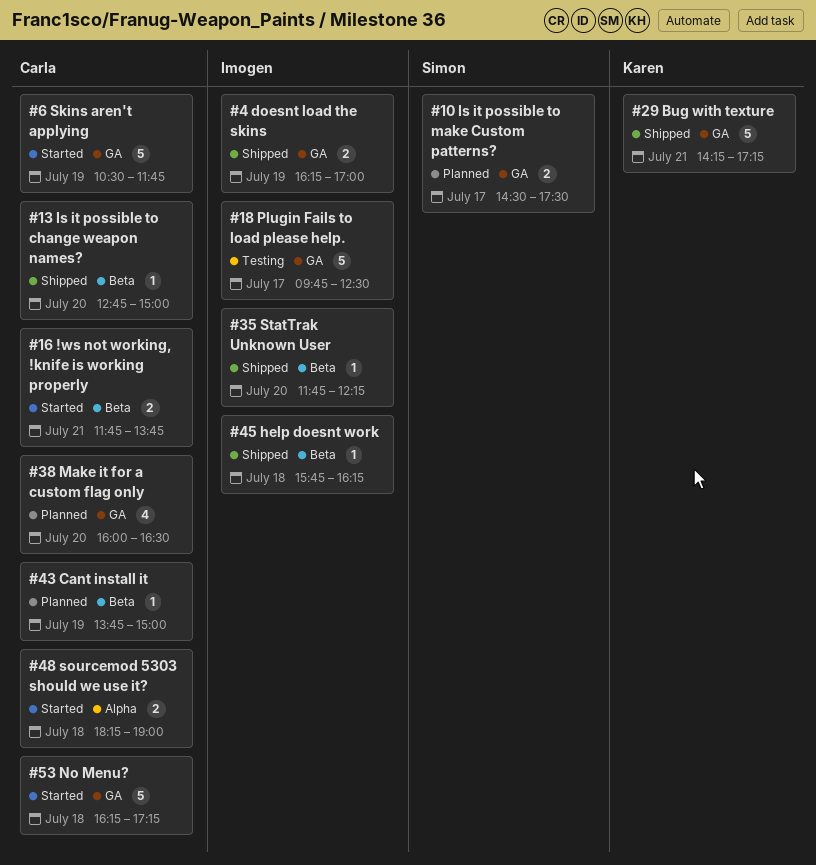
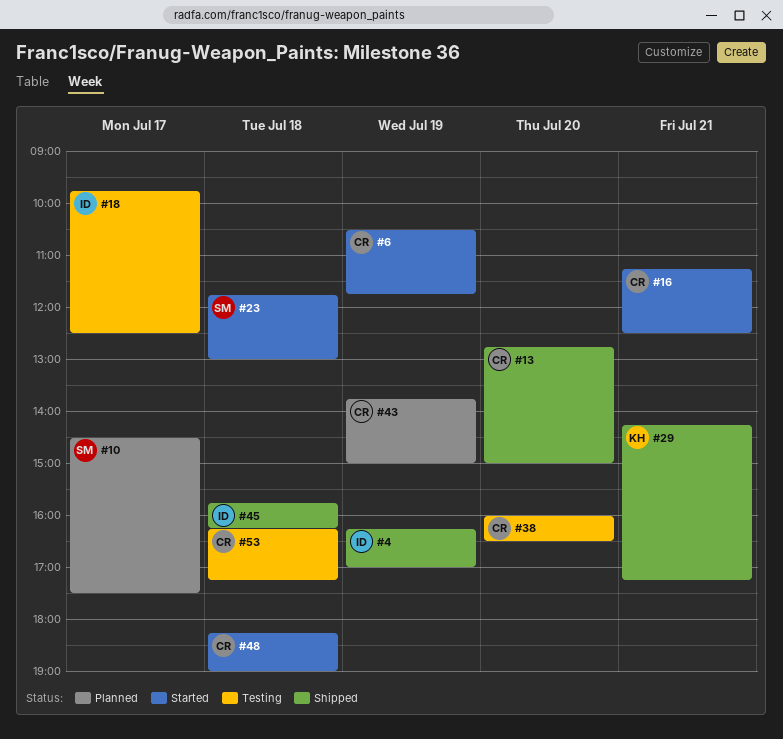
#16, begins: 11:45 -> 11:15
#16, ends: 13:45 -> 12:30
#23: none -> present
#35: present -> none
#38, status: Planned -> Testing
#53, status: Started -> Testing

